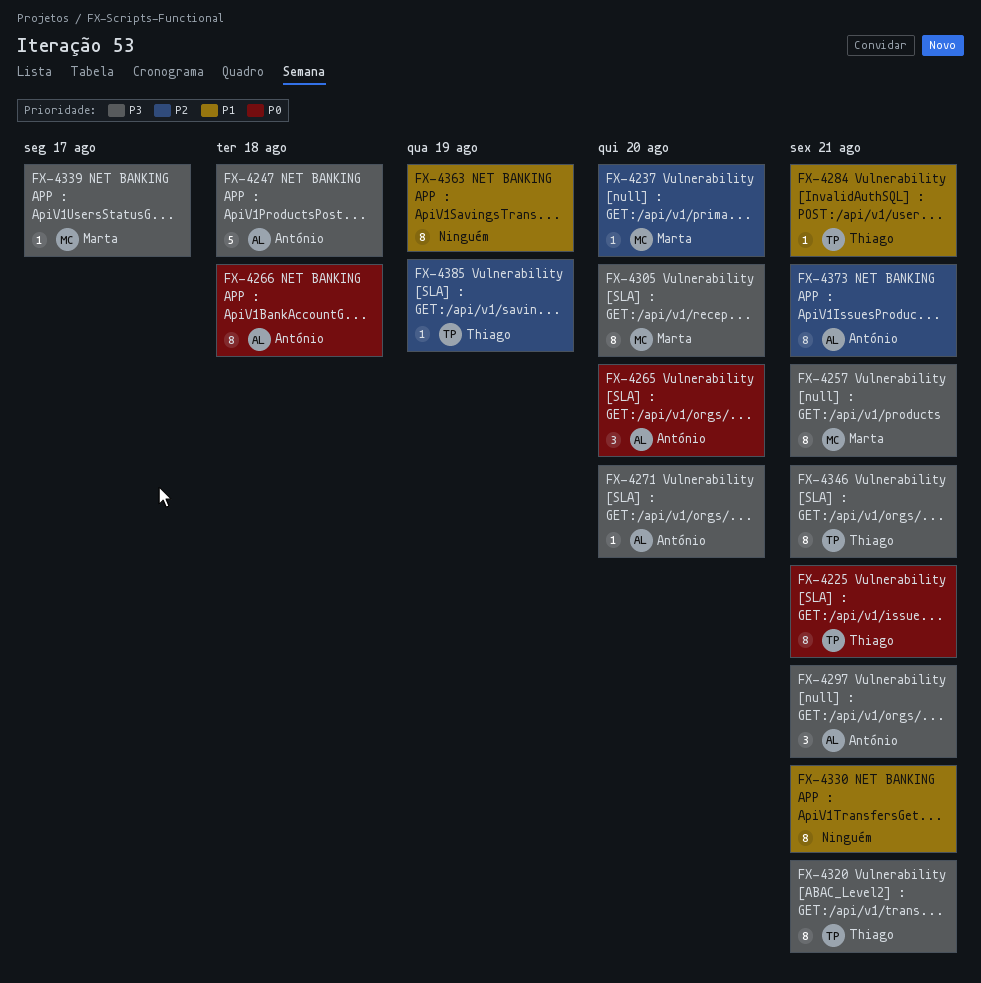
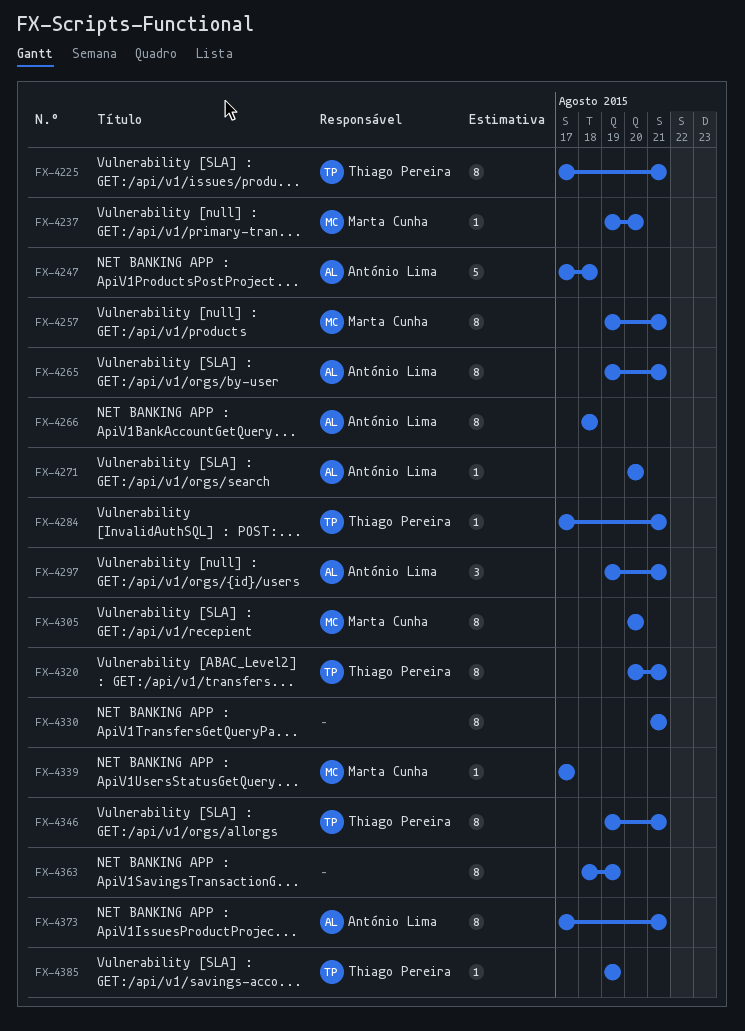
FX-4265, estimate: 3 -> 8
FX-4265, due: Aug 20 -> Aug 21

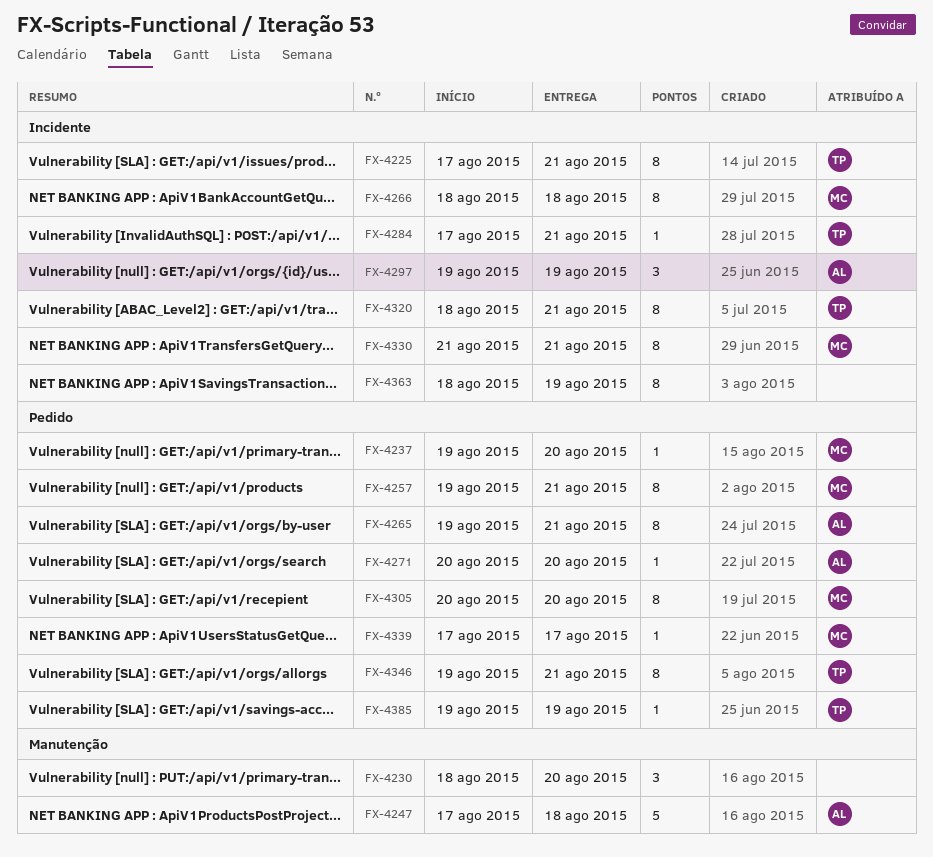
FX-4230: none -> present
FX-4266, owner: António Lima -> Marta Cunha
FX-4297, due: Aug 21 -> Aug 19
FX-4320, start: Aug 20 -> Aug 18
FX-4330, owner: none -> Marta Cunha
FX-4373: present -> none

